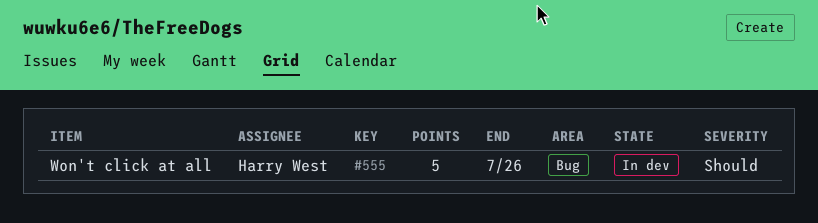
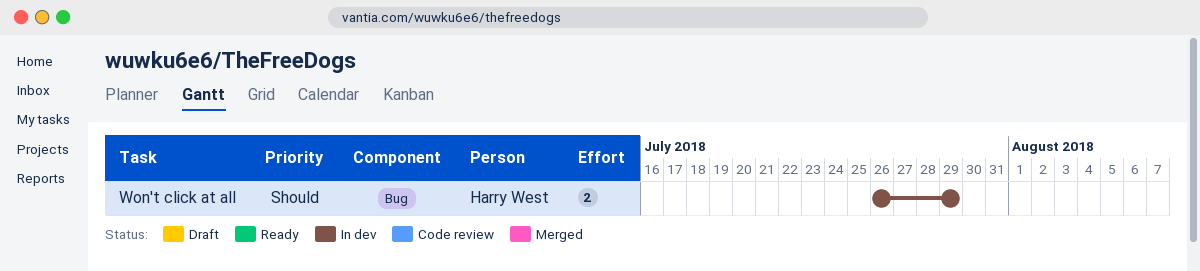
Won't click at all, estimate: 5 -> 2
Won't click at all, due: Jul 26 -> Jul 29

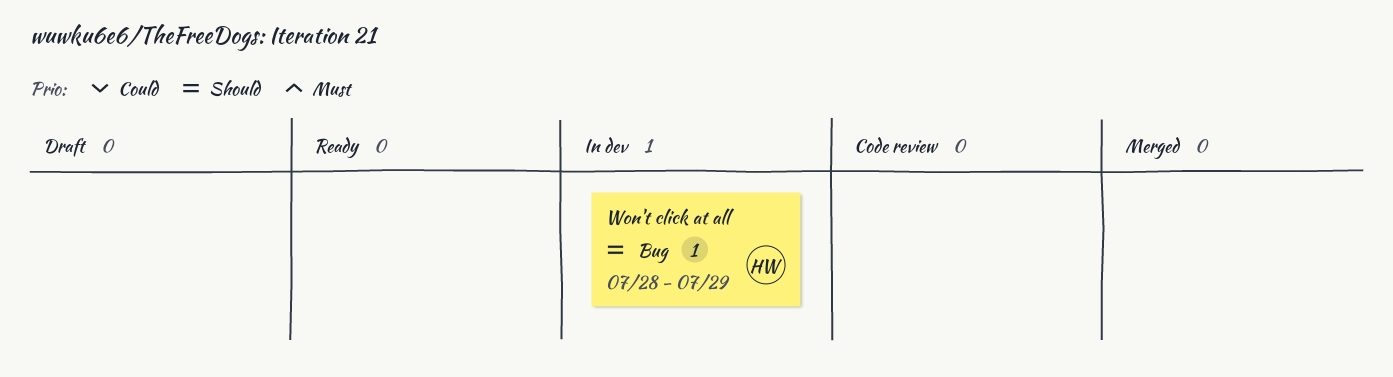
Won't click at all, estimate: 2 -> 1
Won't click at all, start: Jul 26 -> Jul 28

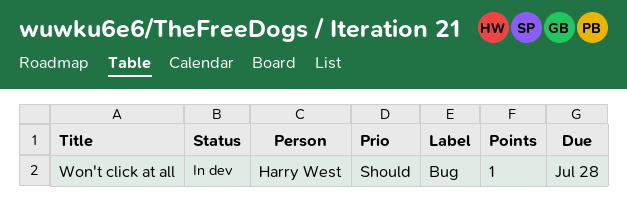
Won't click at all, due: Jul 29 -> Jul 28

